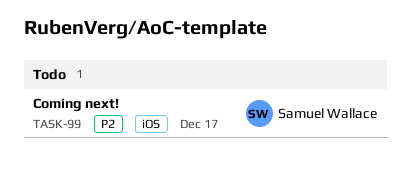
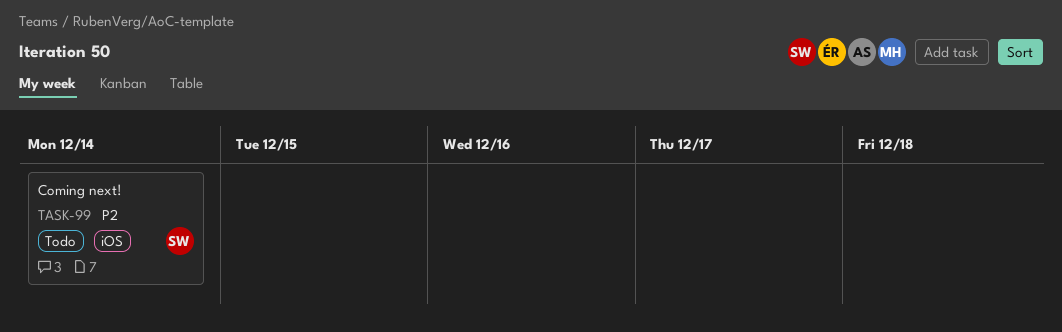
TASK-99, due: Dec 17 -> Dec 14

